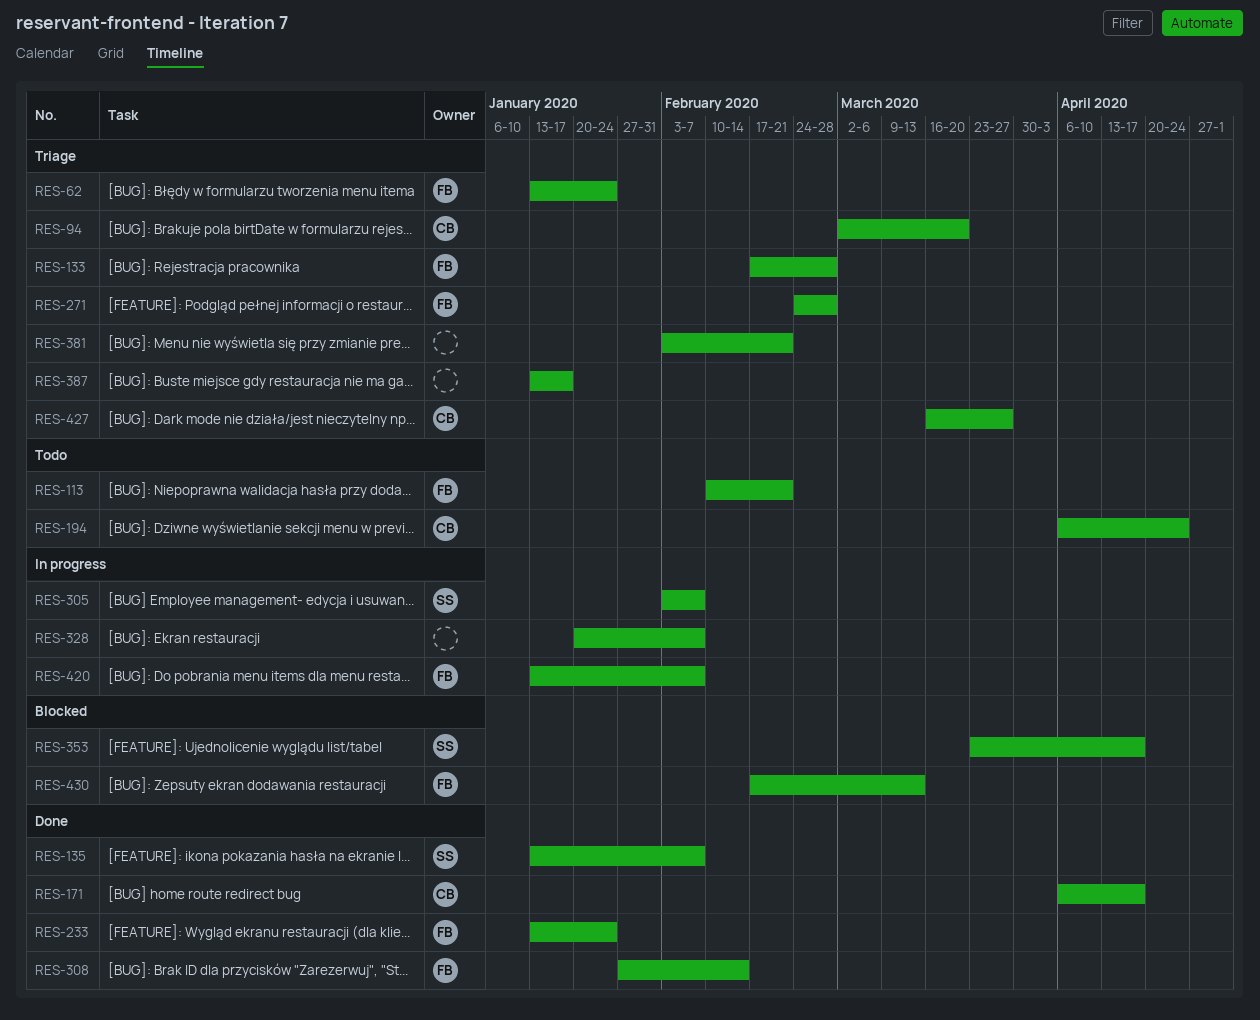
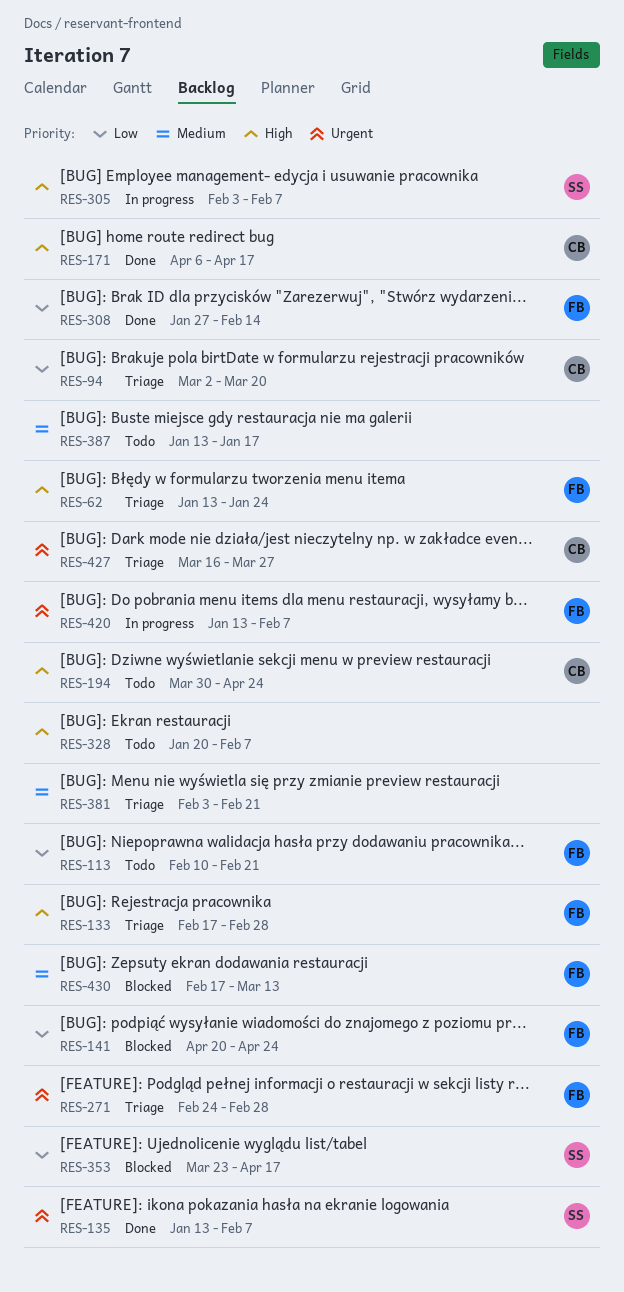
RES-141: none -> present
RES-194, start: Apr 6 -> Mar 30
RES-233: present -> none
RES-328, status: In progress -> Todo
RES-387, status: Triage -> Todo

